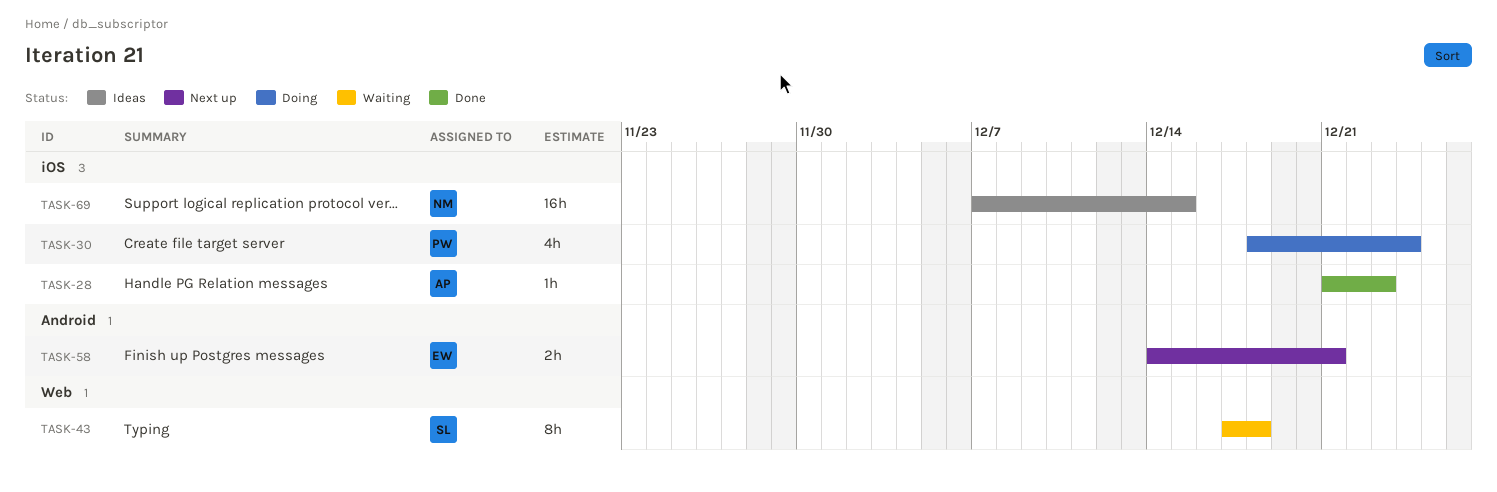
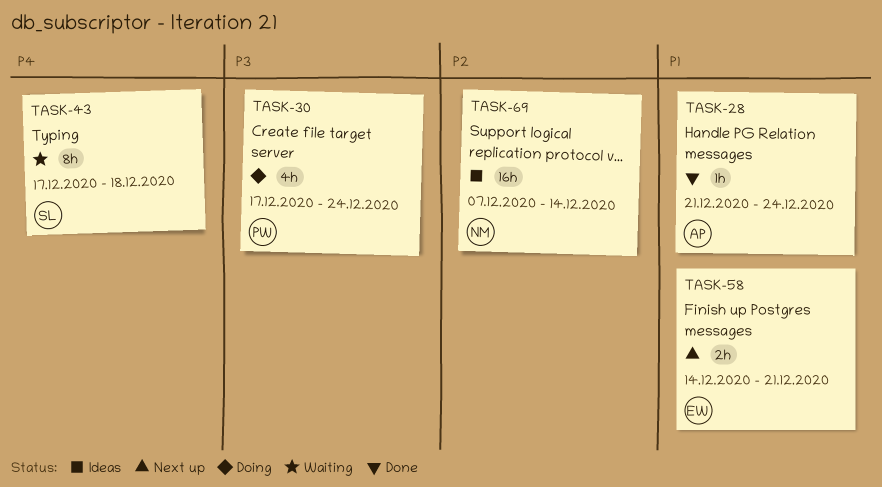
TASK-28, due: Dec 23 -> Dec 24
TASK-30, start: Dec 18 -> Dec 17
TASK-69, due: Dec 15 -> Dec 14

